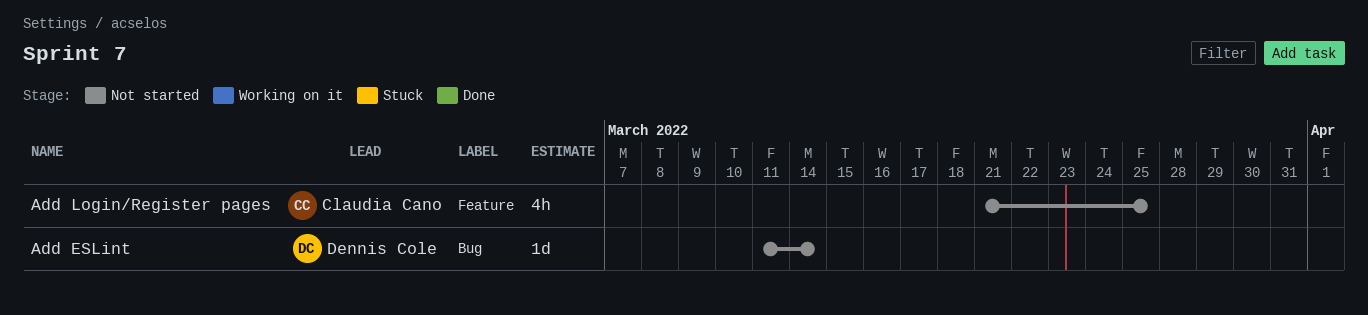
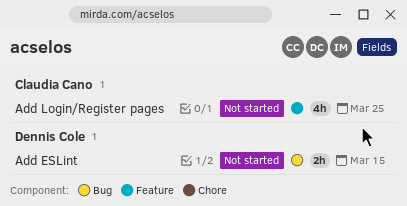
Add ESLint, estimate: 1d -> 2h
Add ESLint, due: Mar 14 -> Mar 15

